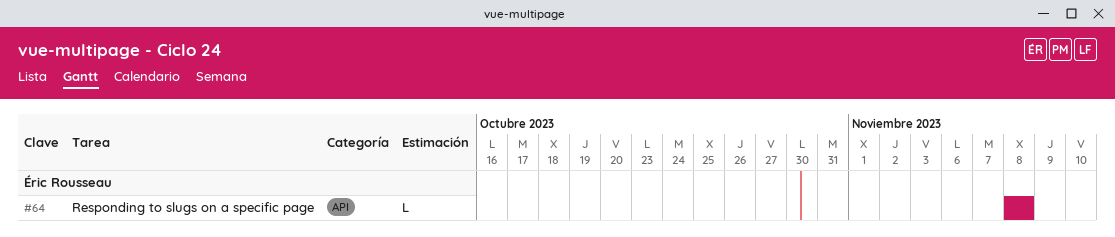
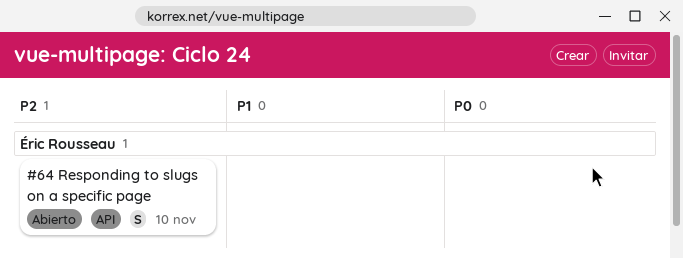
#64, estimate: L -> S
#64, due: Nov 8 -> Nov 10

